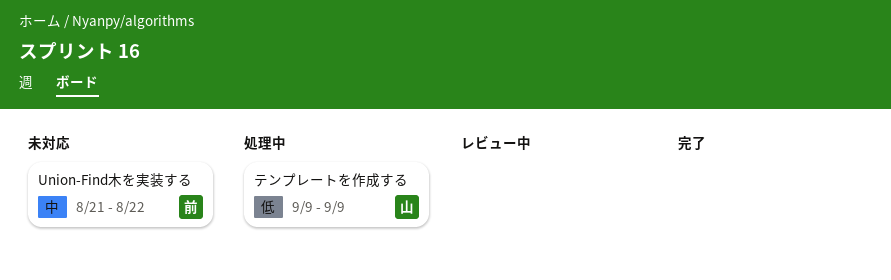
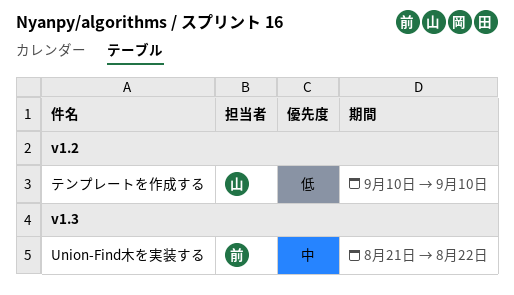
テンプレートを作成する, start: Sep 9 -> Sep 10
テンプレートを作成する, due: Sep 9 -> Sep 10

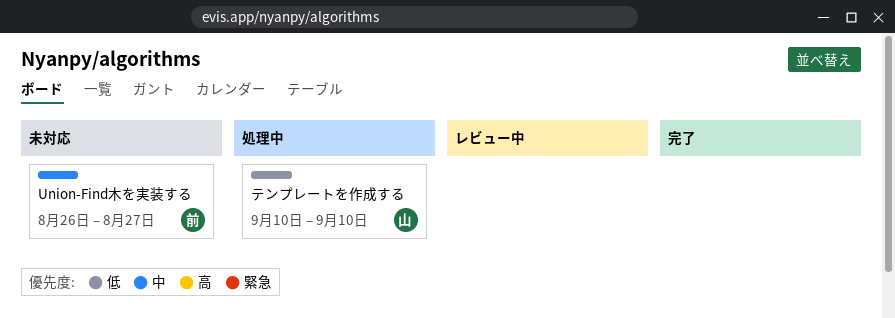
Union-Find木を実装する, start: Aug 21 -> Aug 26
Union-Find木を実装する, due: Aug 22 -> Aug 27

